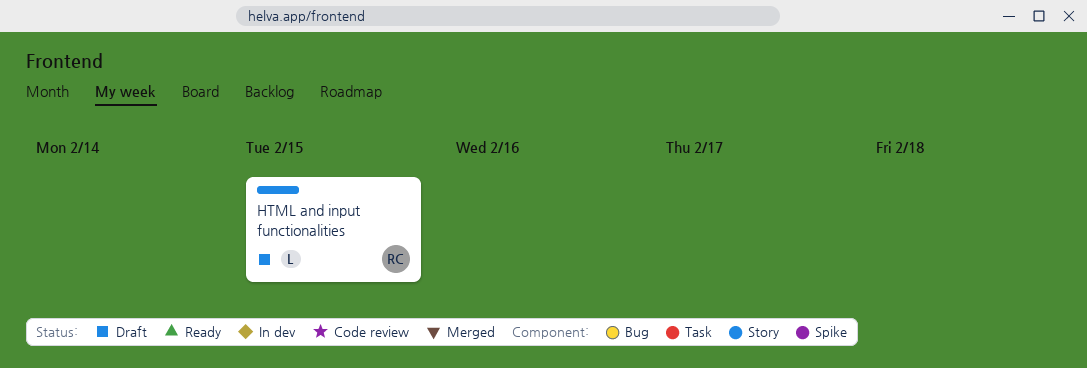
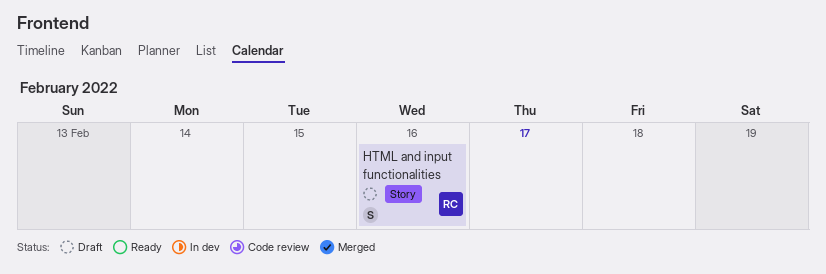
HTML and input functionalities, estimate: L -> S
HTML and input functionalities, due: Feb 15 -> Feb 16

